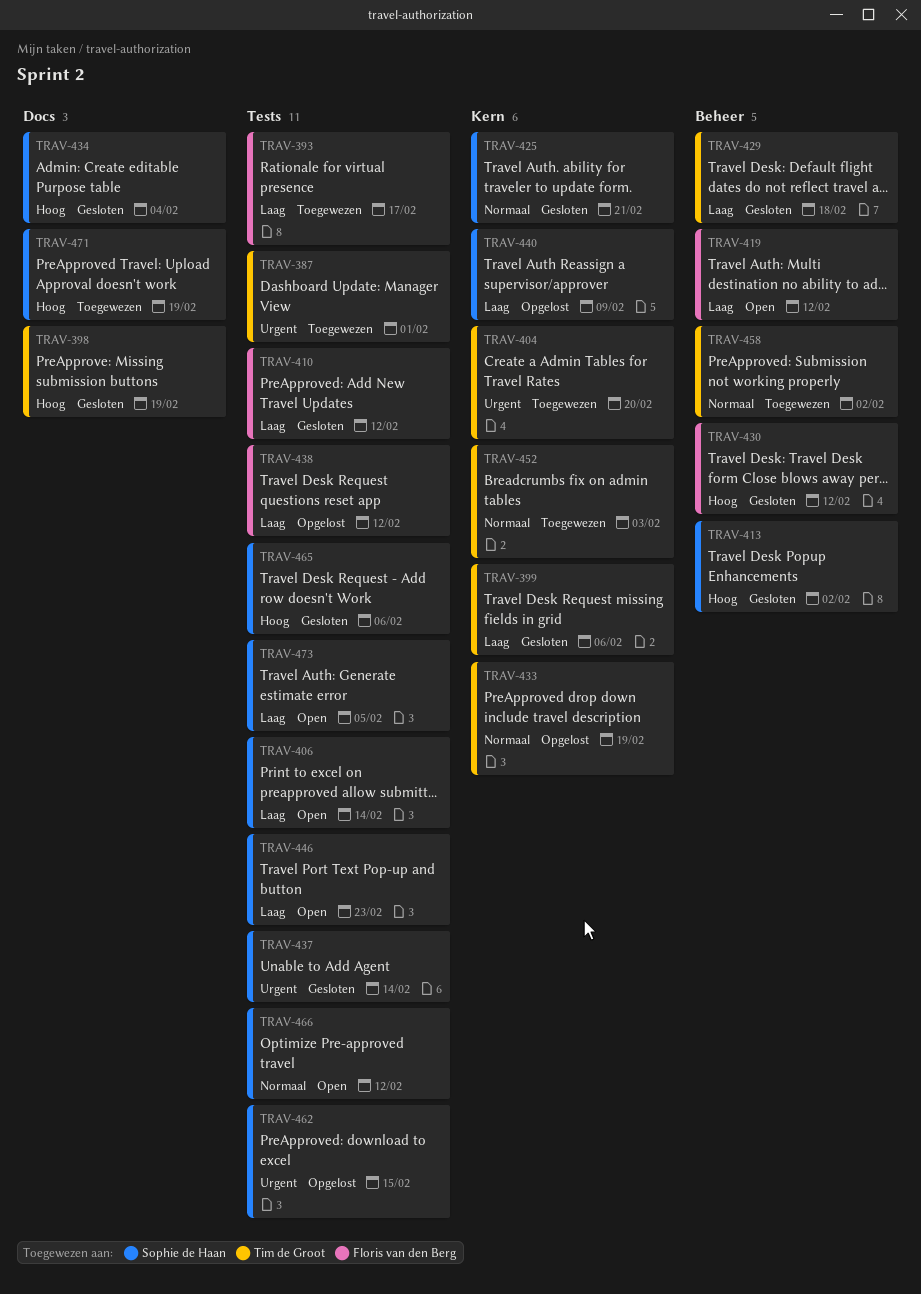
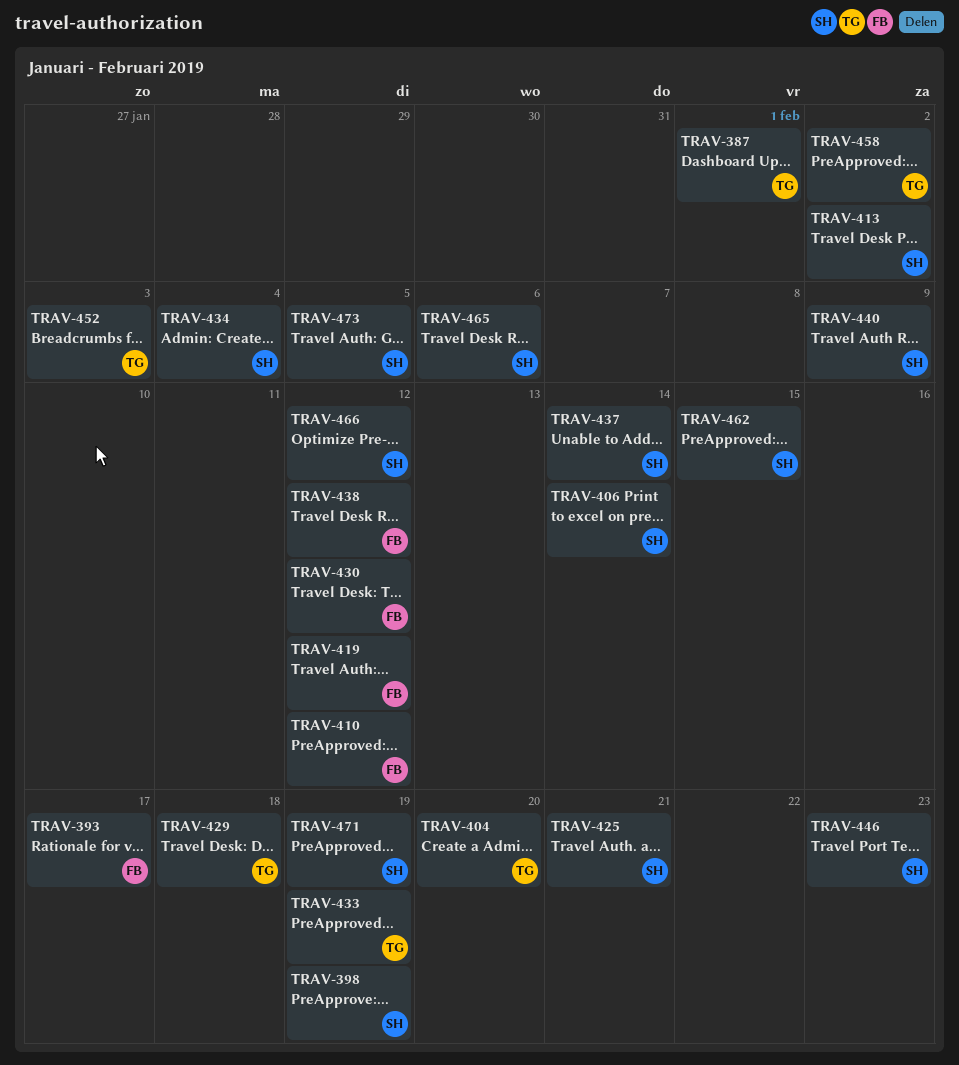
TRAV-398, owner: Tim de Groot -> Sophie de Haan
TRAV-399: present -> none

